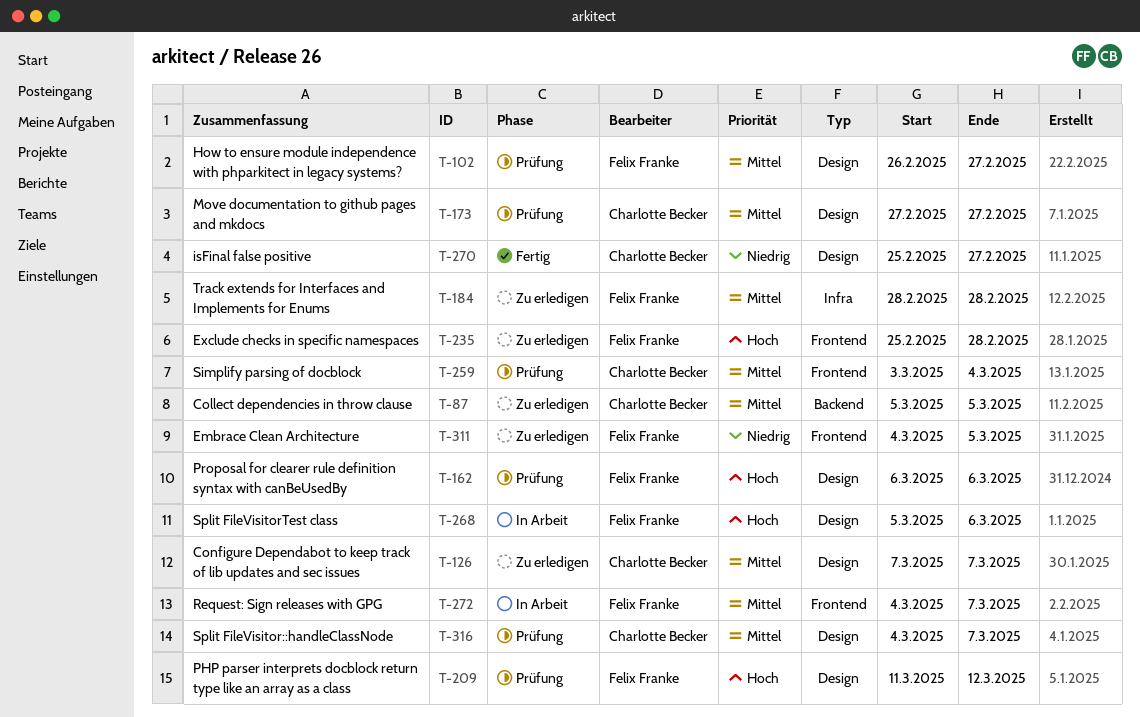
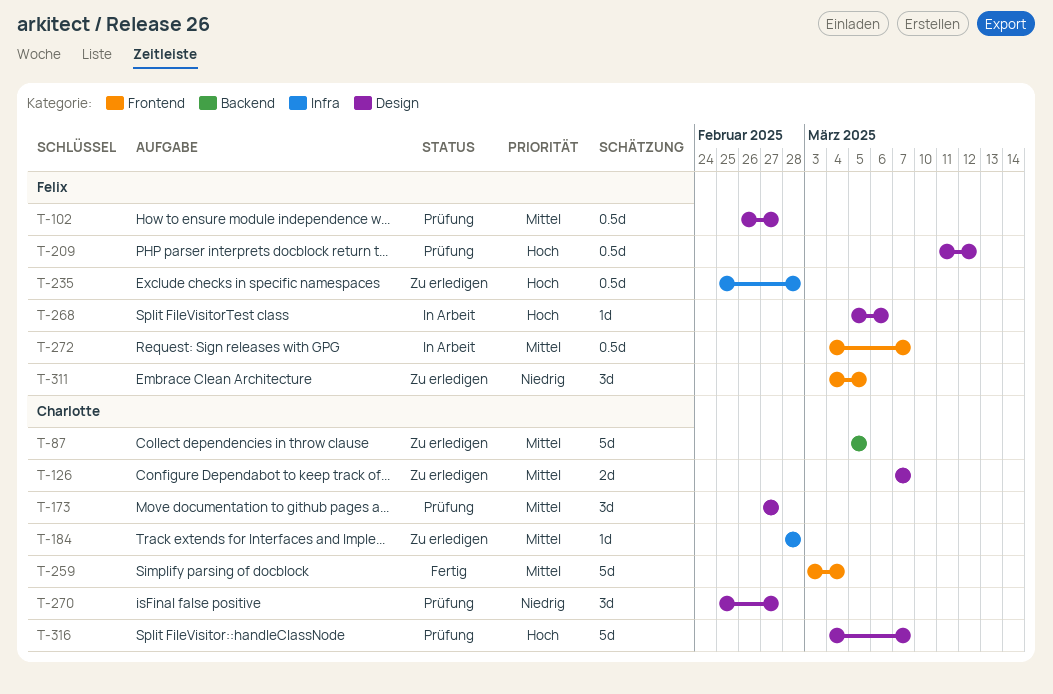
T-162: present -> none
T-184, owner: Felix Franke -> Charlotte Becker
T-235, label: Frontend -> Infra
T-259, status: Prüfung -> Fertig
T-270, status: Fertig -> Prüfung
T-316, priority: Mittel -> Hoch

